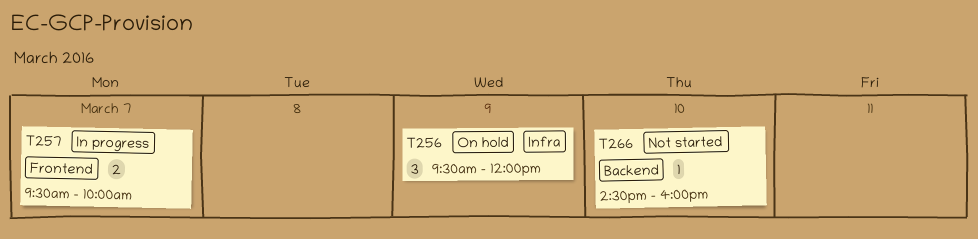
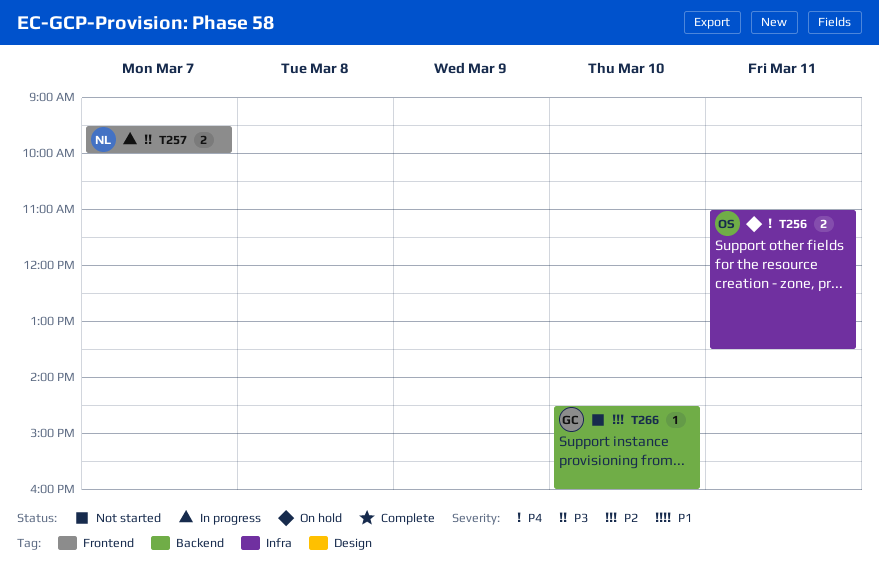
T256, estimate: 3 -> 2
T256, day: Mar 9 -> Mar 11
T256, begins: 09:30 -> 11:00
T256, ends: 12:00 -> 13:30

